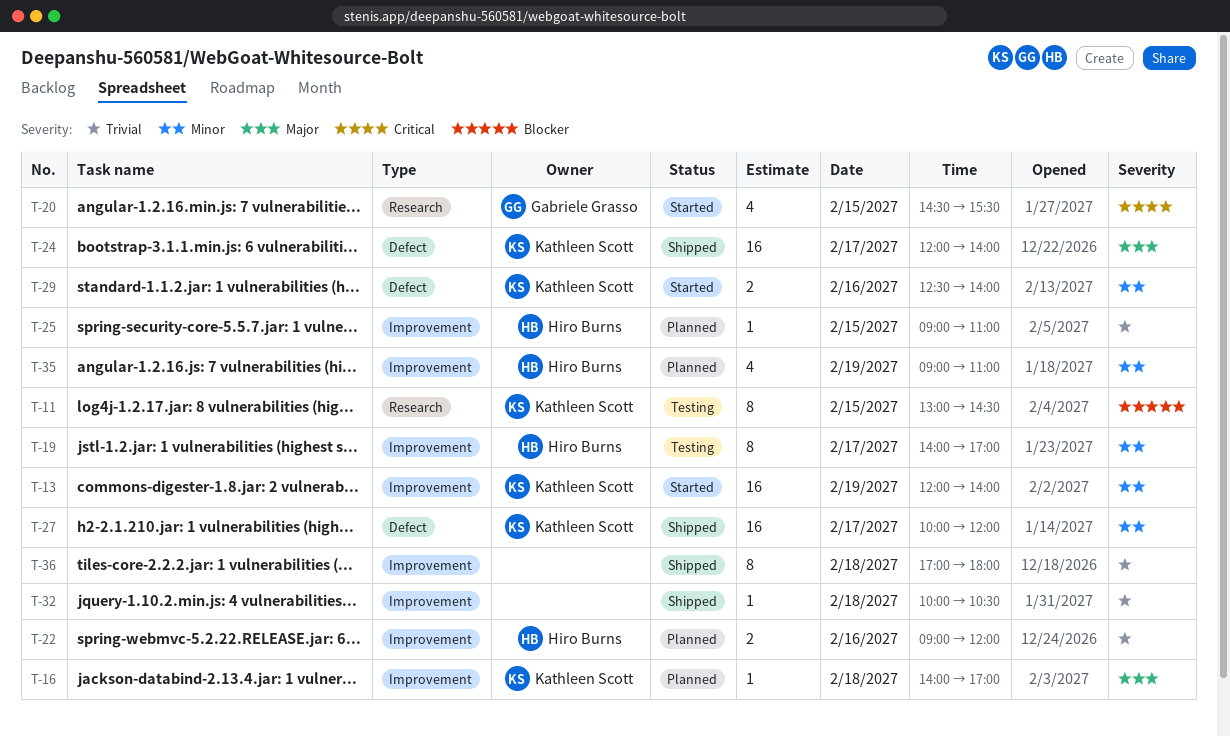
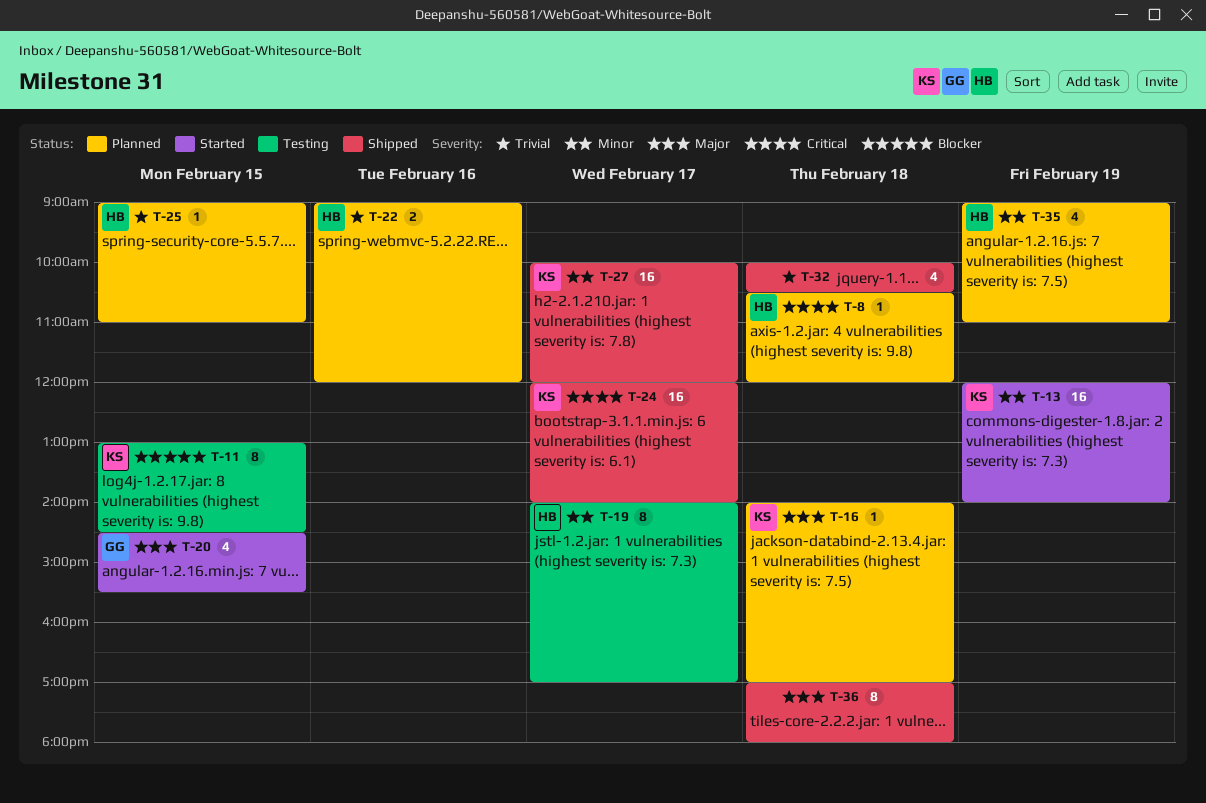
T-8: none -> present
T-20, priority: Critical -> Major
T-24, priority: Major -> Critical
T-29: present -> none
T-32, estimate: 1 -> 4
T-36, priority: Trivial -> Major

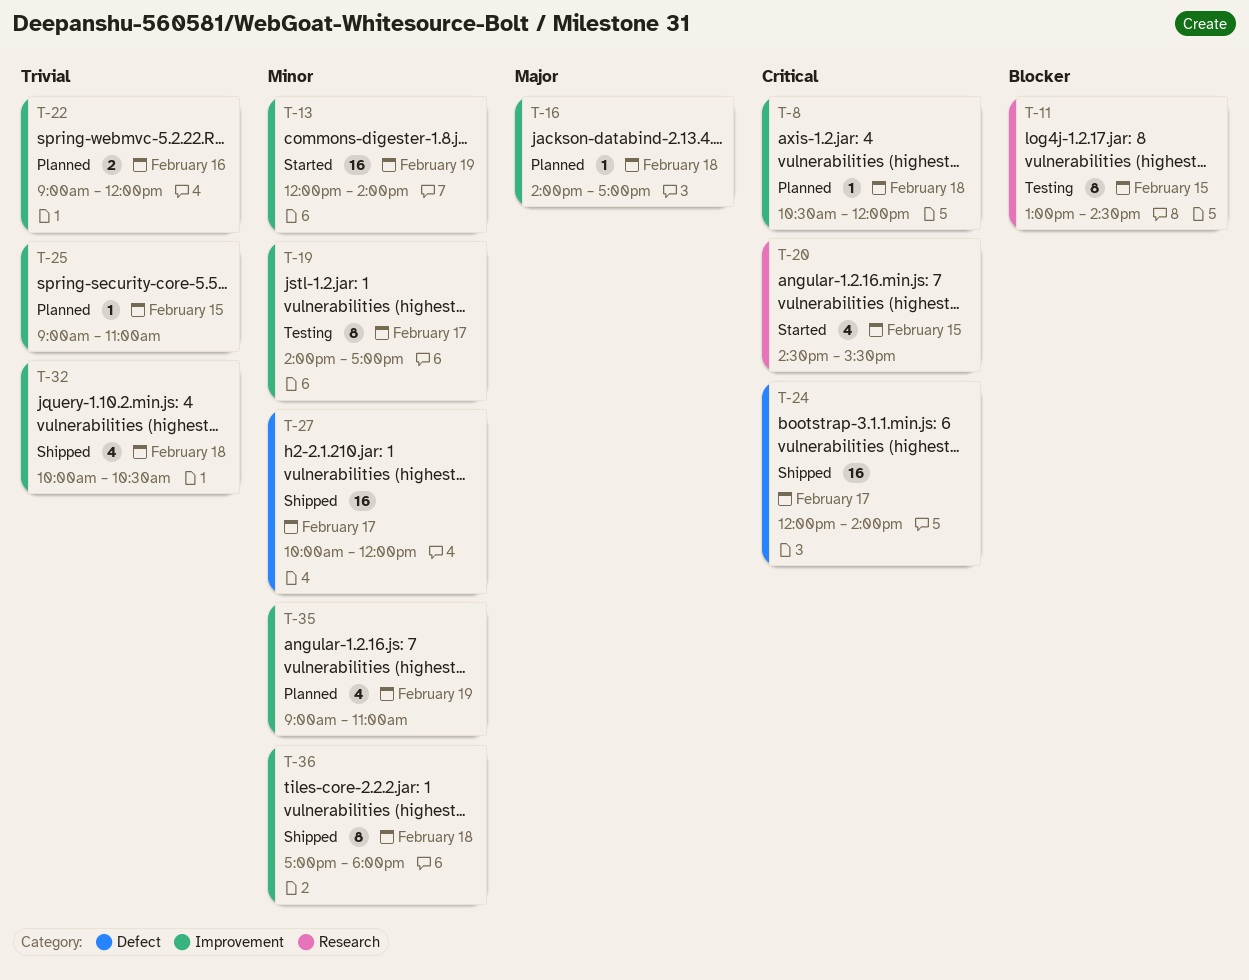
T-20, priority: Major -> Critical
T-36, priority: Major -> Minor

